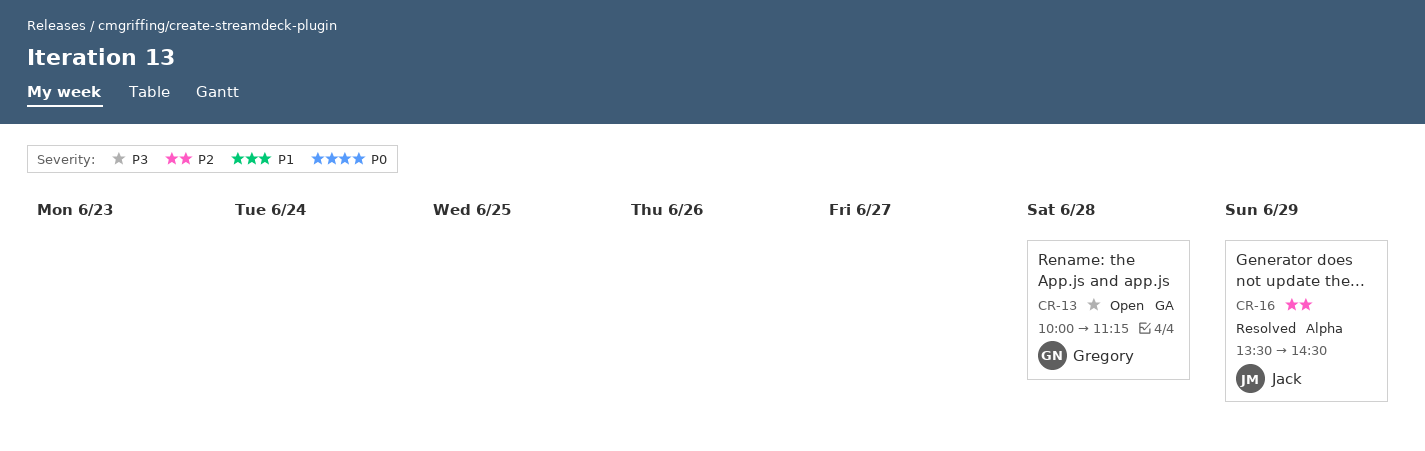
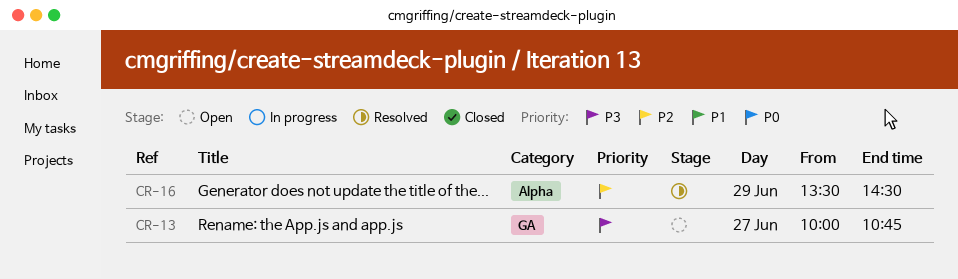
CR-13, day: Jun 28 -> Jun 27
CR-13, ends: 11:15 -> 10:45

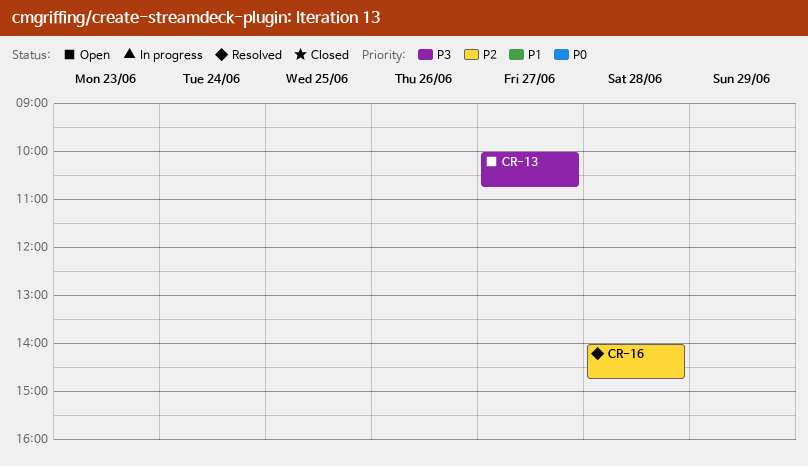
CR-16, day: Jun 29 -> Jun 28
CR-16, begins: 13:30 -> 14:00
CR-16, ends: 14:30 -> 14:45

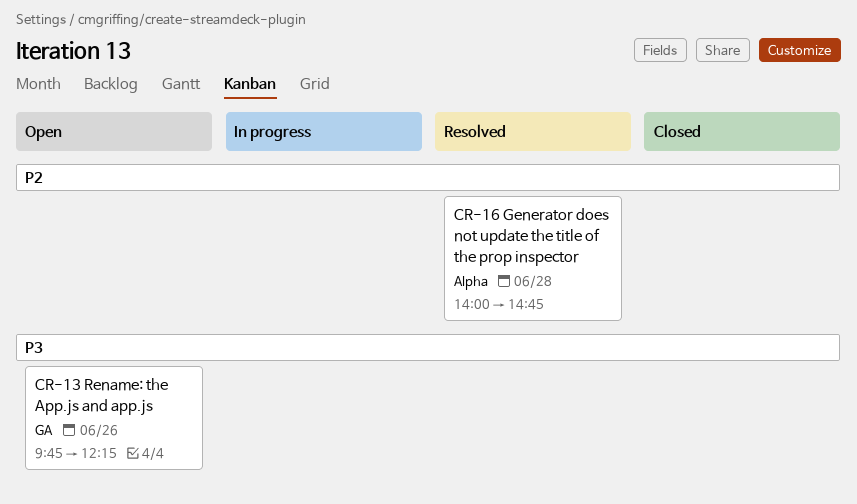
CR-13, day: Jun 27 -> Jun 26
CR-13, begins: 10:00 -> 09:45
CR-13, ends: 10:45 -> 12:15

